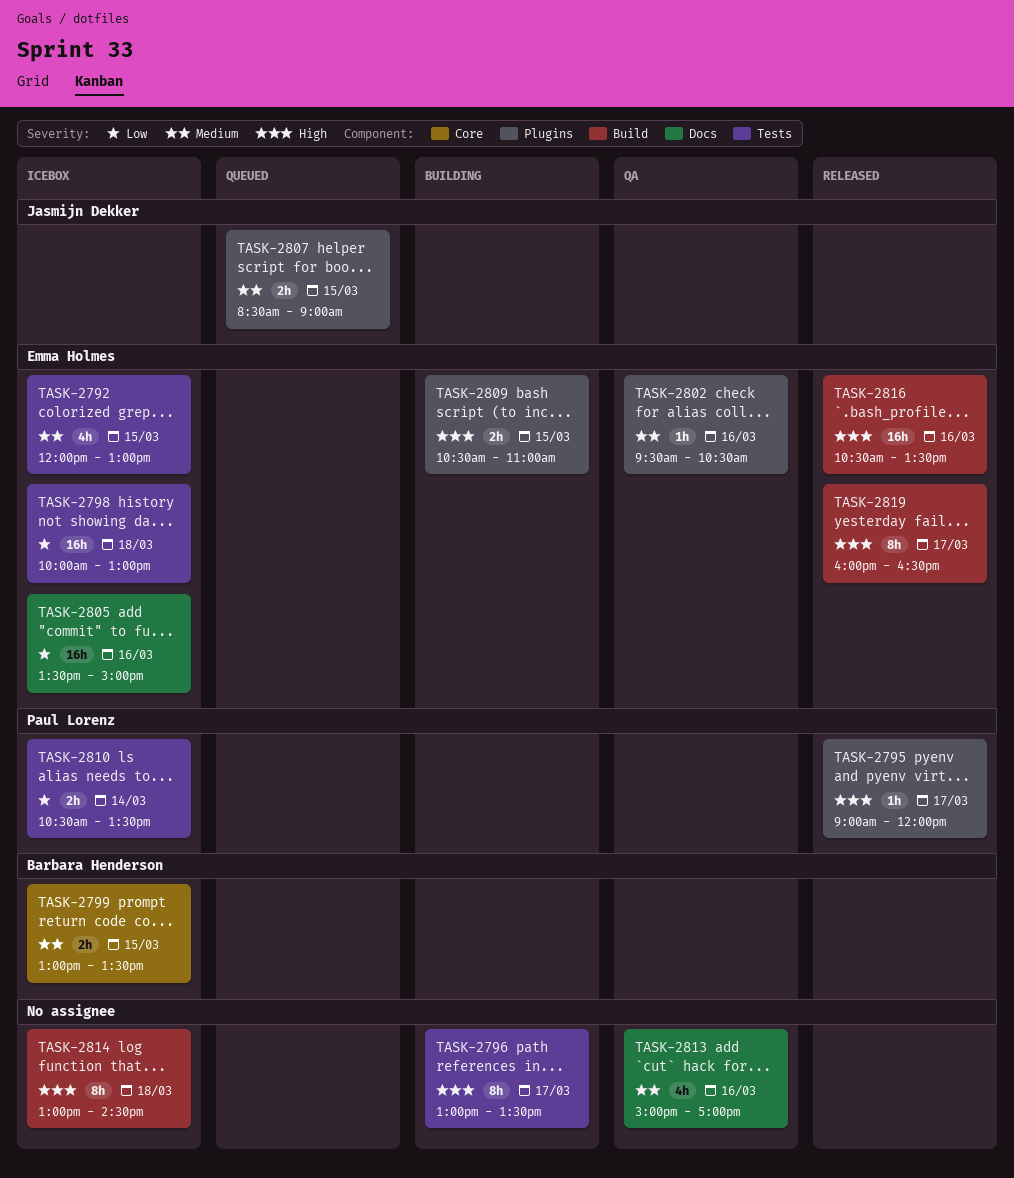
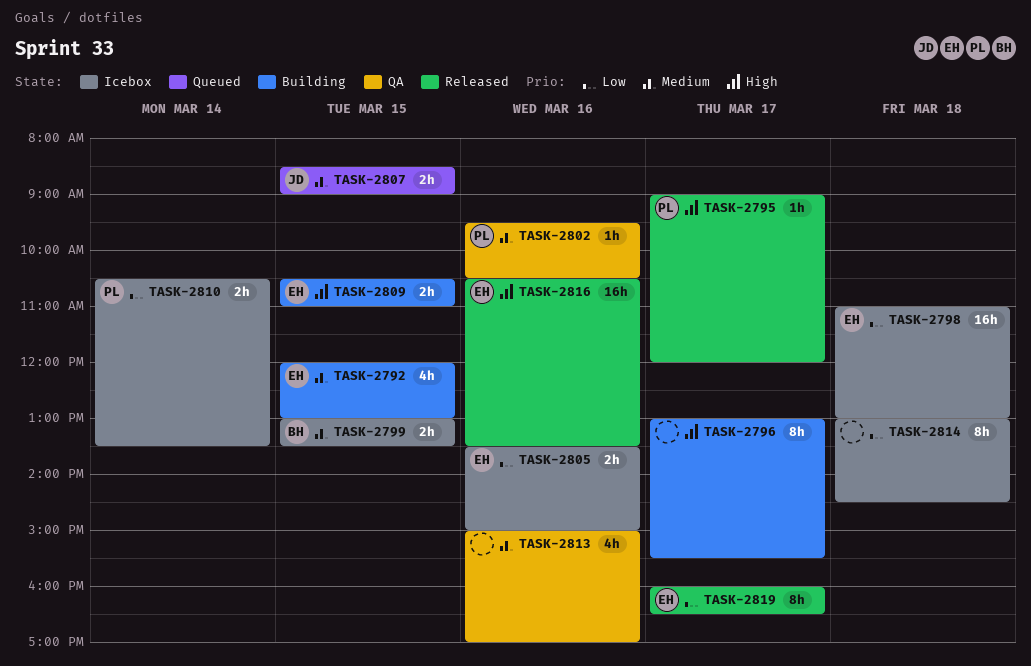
TASK-2792, status: Icebox -> Building
TASK-2796, ends: 13:30 -> 15:30
TASK-2798, begins: 10:00 -> 11:00
TASK-2802, owner: Emma Holmes -> Paul Lorenz
TASK-2805, estimate: 16h -> 2h
TASK-2814, priority: High -> Low
TASK-2819, priority: High -> Low

